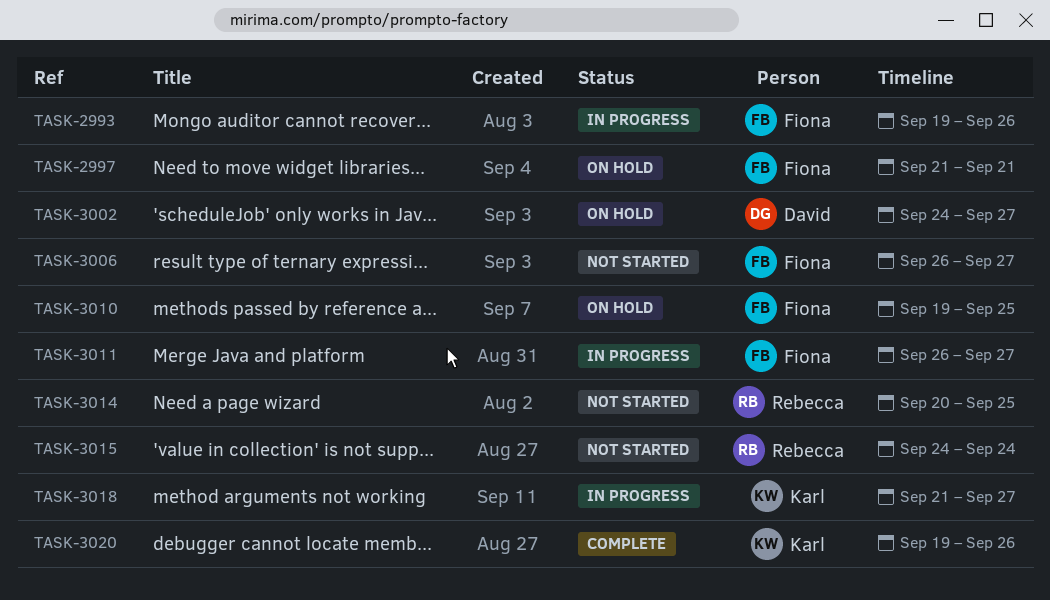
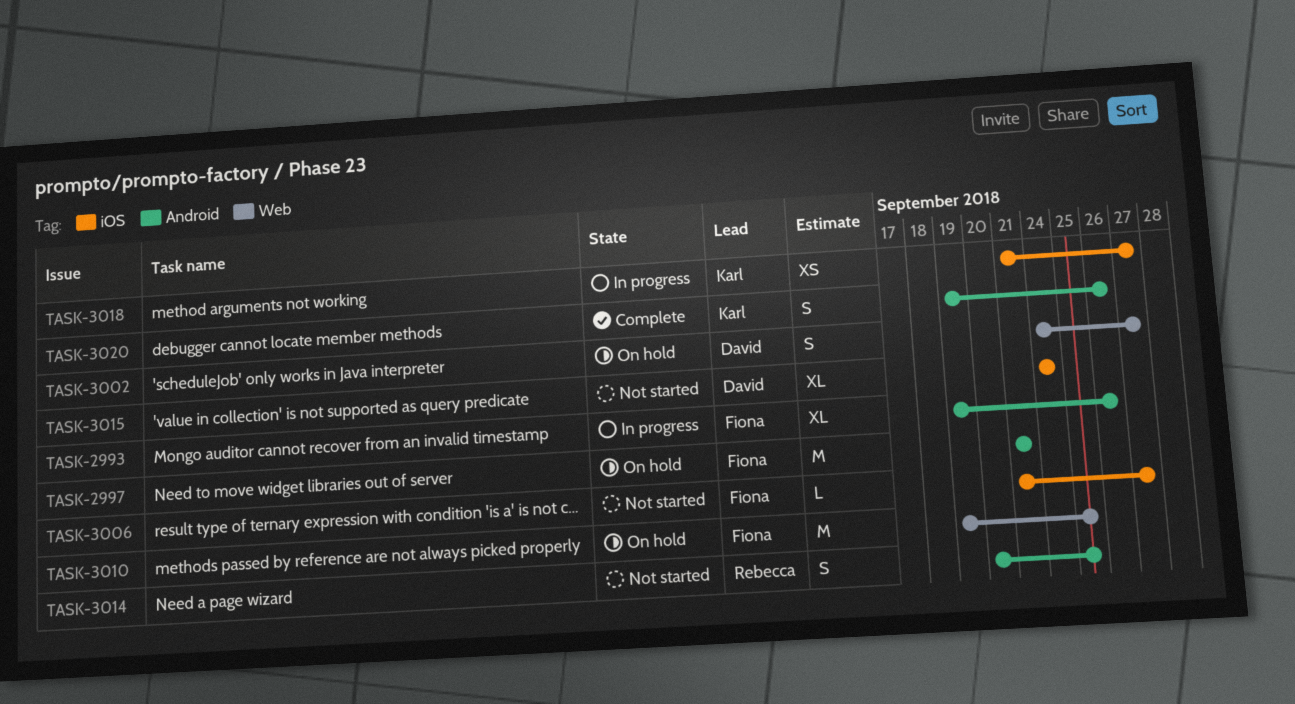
TASK-3006, start: Sep 26 -> Sep 21
TASK-3011: present -> none
TASK-3015, owner: Rebecca -> David

